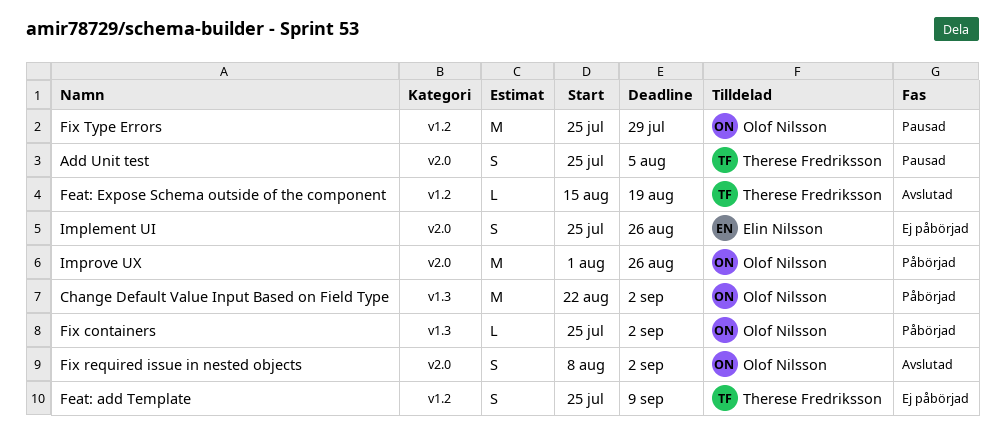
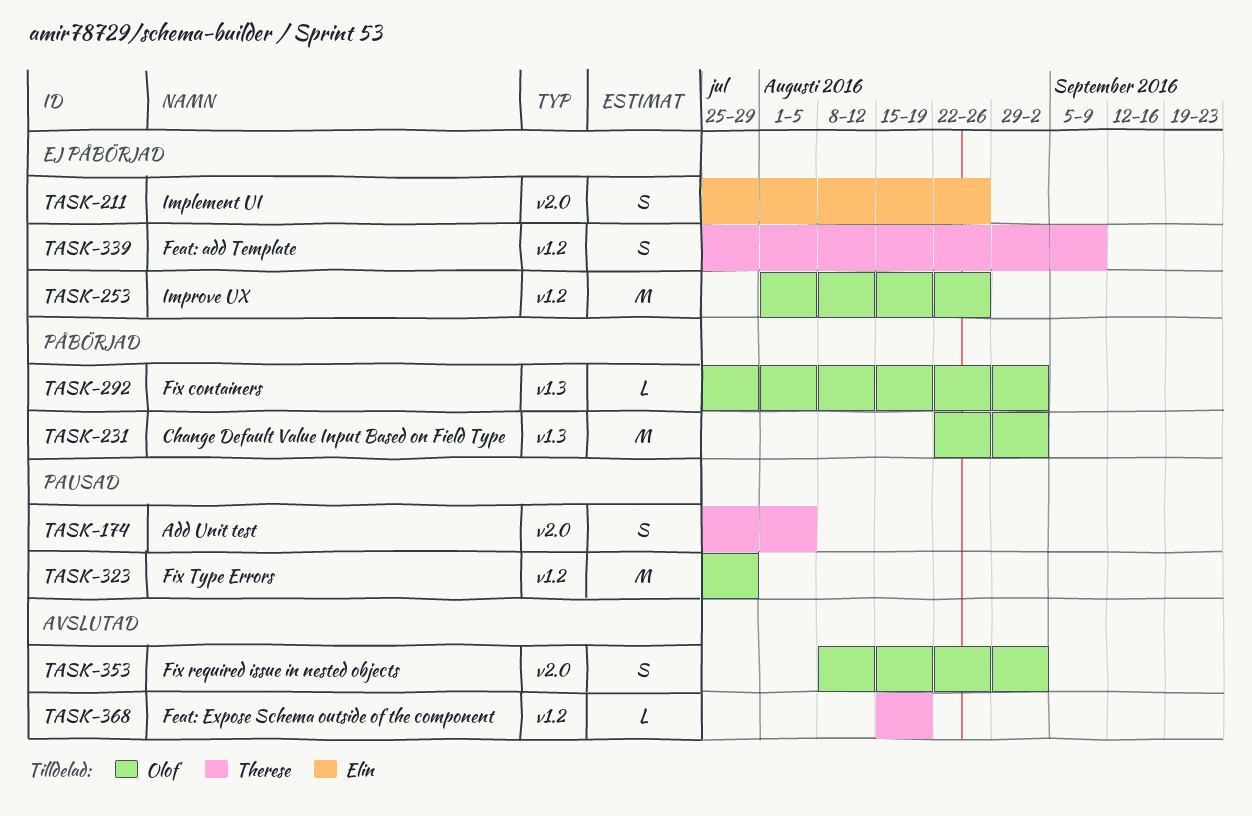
Improve UX, status: Påbörjad -> Ej påbörjad
Improve UX, label: v2.0 -> v1.2

